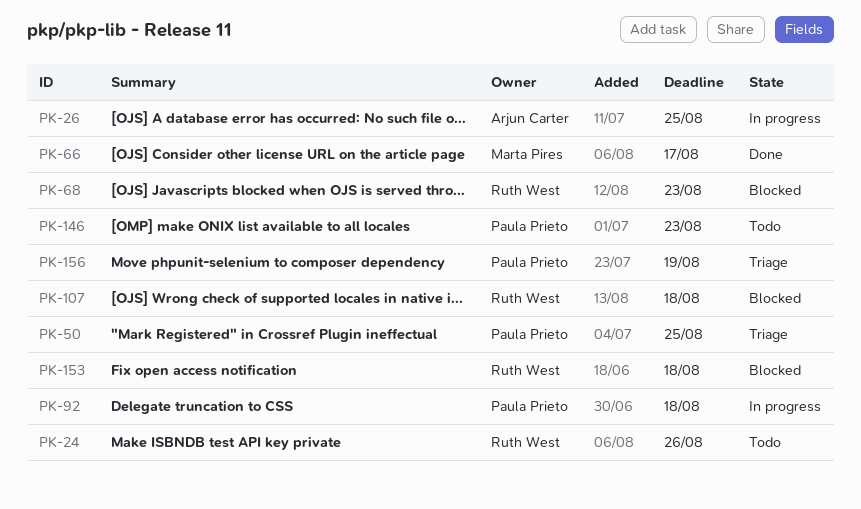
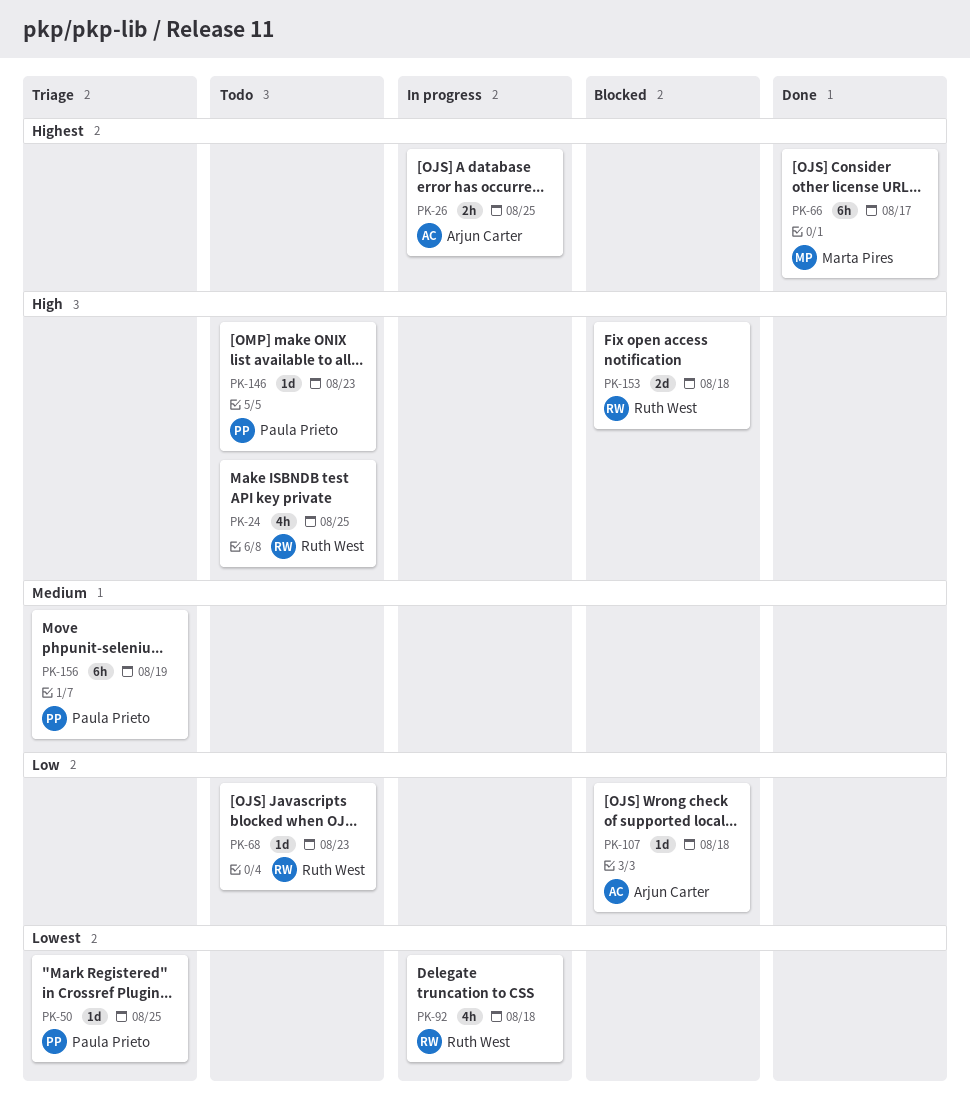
PK-24, due: Aug 26 -> Aug 25
PK-68, status: Blocked -> Todo
PK-92, owner: Paula Prieto -> Ruth West
PK-107, owner: Ruth West -> Arjun Carter

